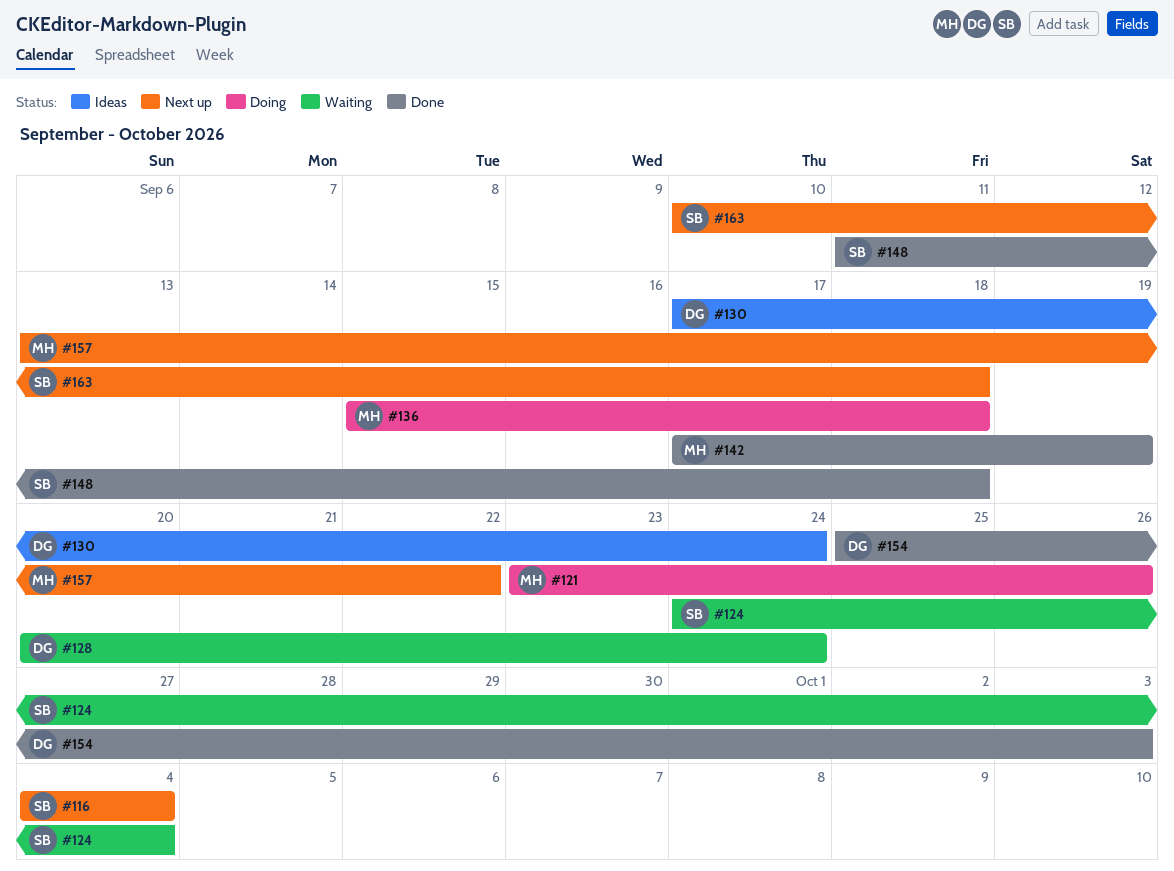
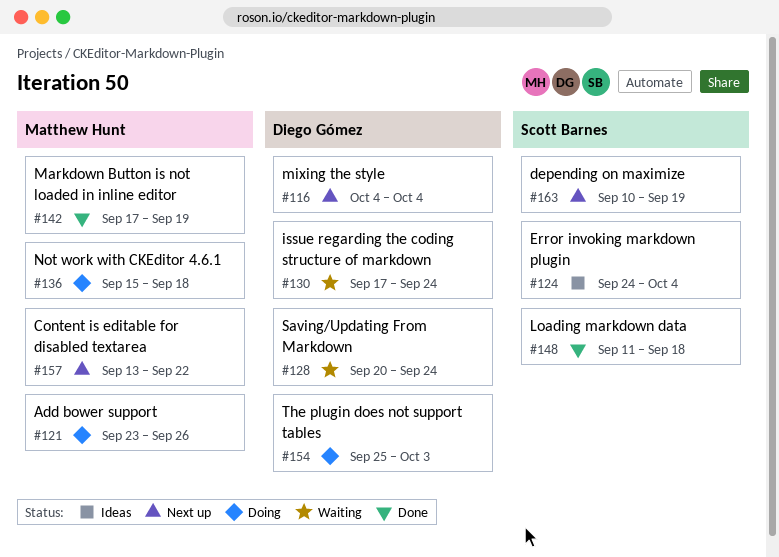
#116, owner: Scott Barnes -> Diego Gómez
#124, status: Waiting -> Ideas
#130, status: Ideas -> Waiting
#154, status: Done -> Doing
#163, due: Sep 18 -> Sep 19

